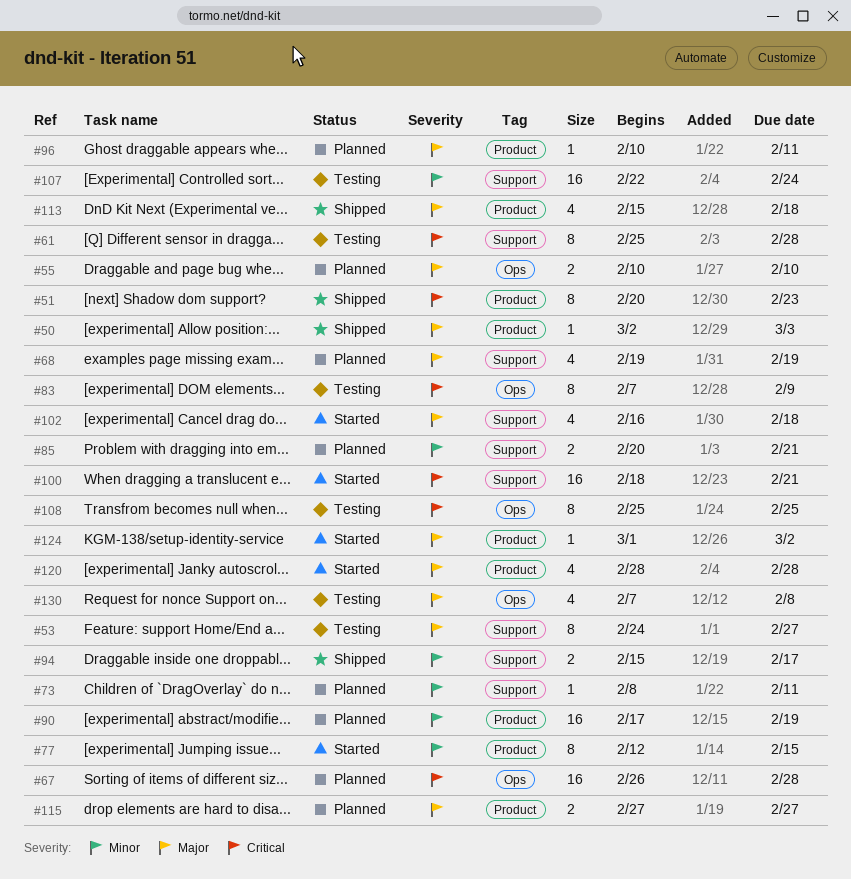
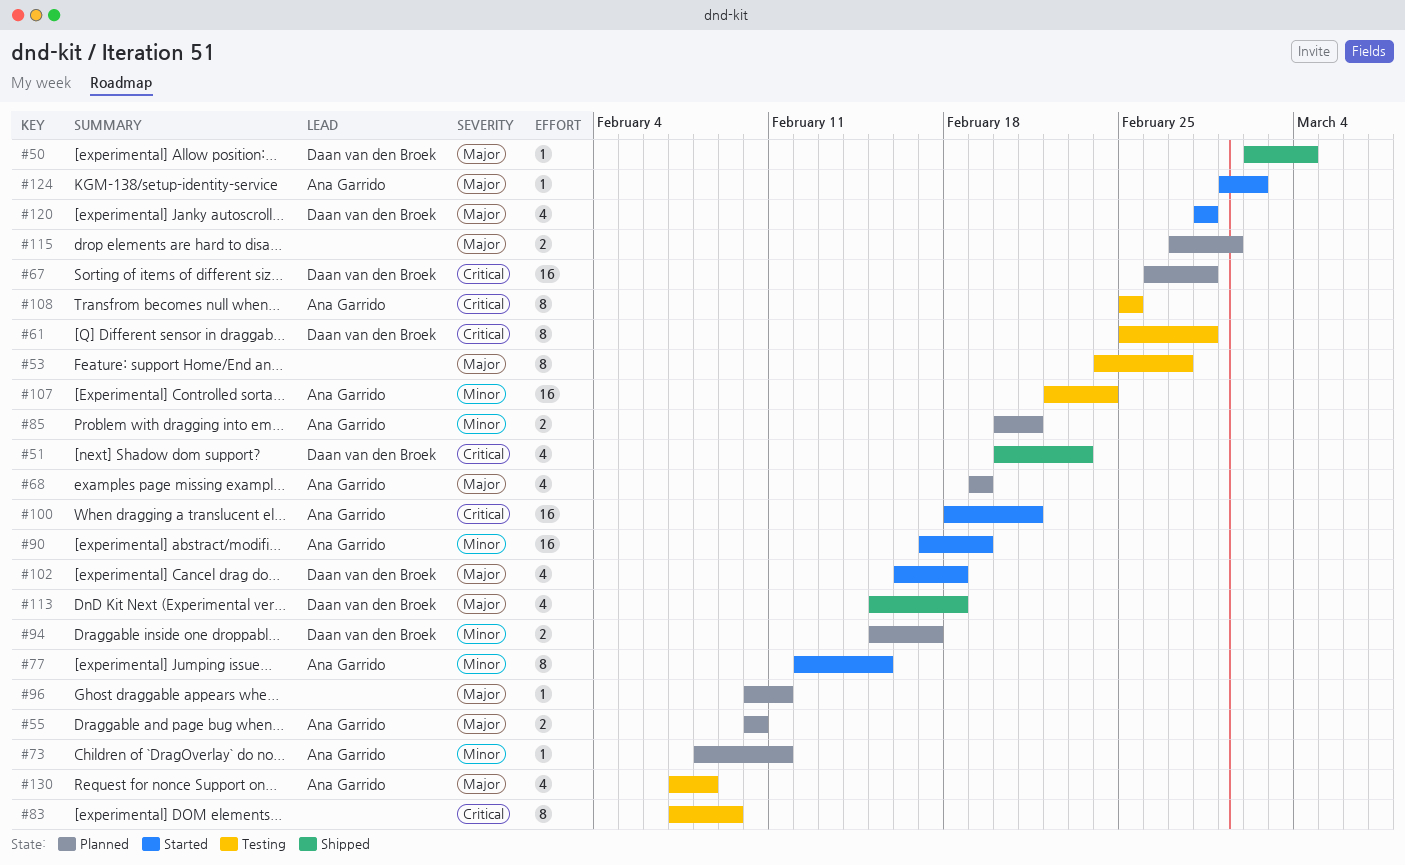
#50, due: Mar 3 -> Mar 4
#51, estimate: 8 -> 4
#90, status: Planned -> Started
#94, status: Shipped -> Planned
#115, due: Feb 27 -> Mar 1

